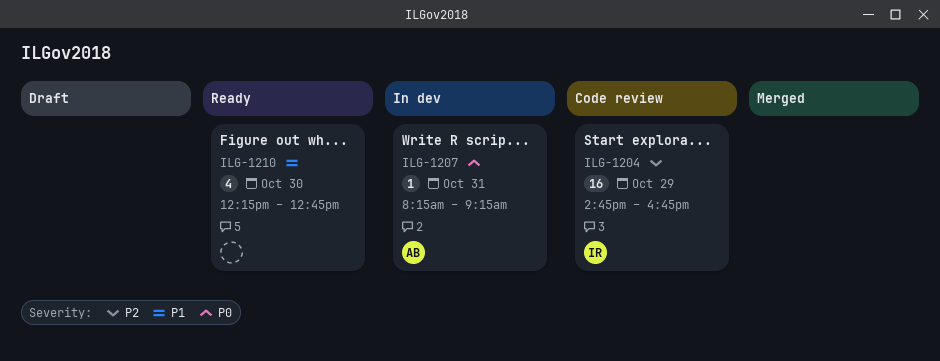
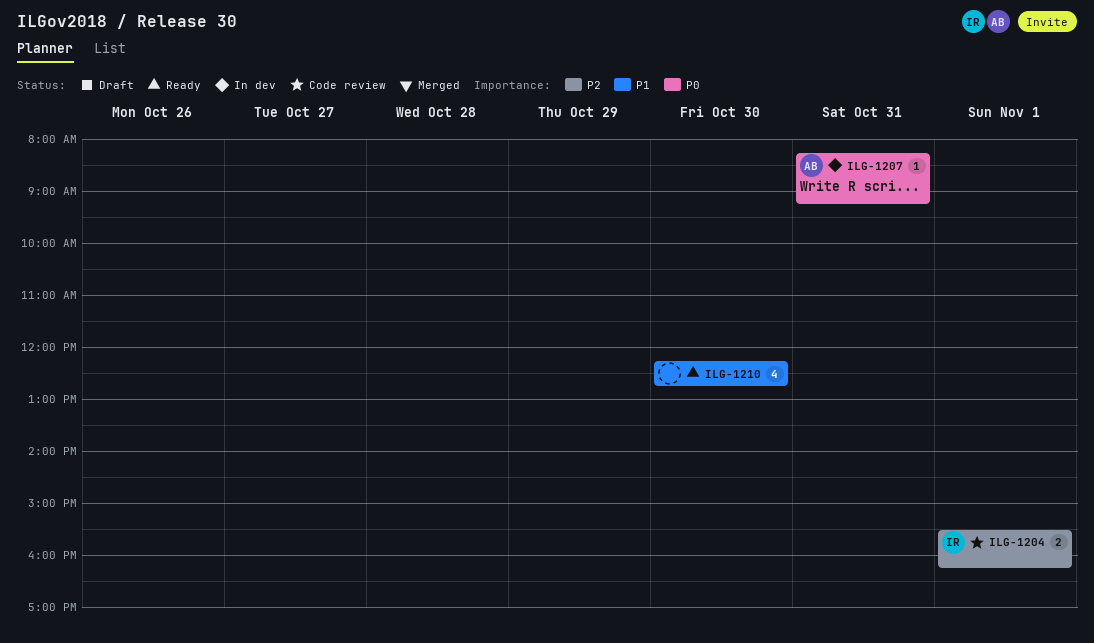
ILG-1204, estimate: 16 -> 2
ILG-1204, day: Oct 29 -> Nov 1
ILG-1204, begins: 14:45 -> 15:30
ILG-1204, ends: 16:45 -> 16:15

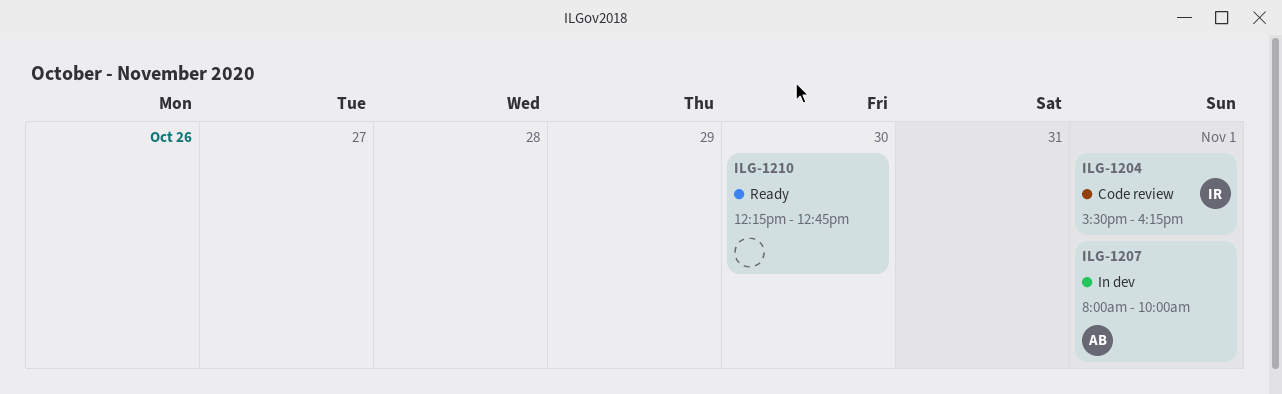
ILG-1207, day: Oct 31 -> Nov 1
ILG-1207, begins: 08:15 -> 08:00
ILG-1207, ends: 09:15 -> 10:00

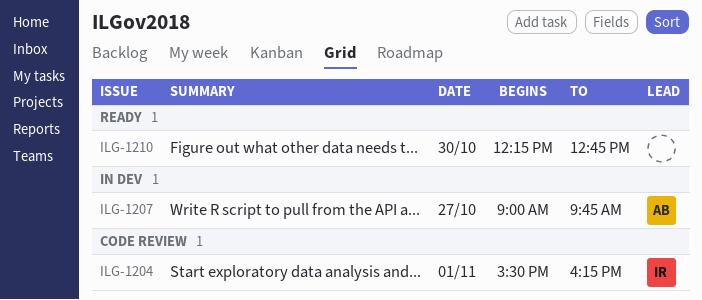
ILG-1207, day: Nov 1 -> Oct 27
ILG-1207, begins: 08:00 -> 09:00
ILG-1207, ends: 10:00 -> 09:45

